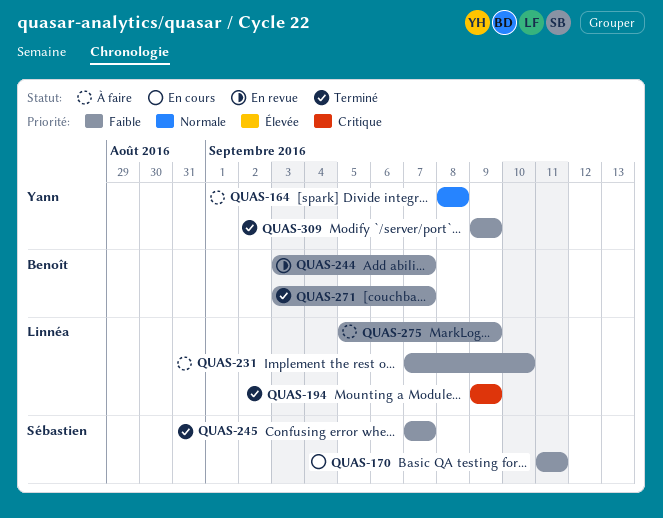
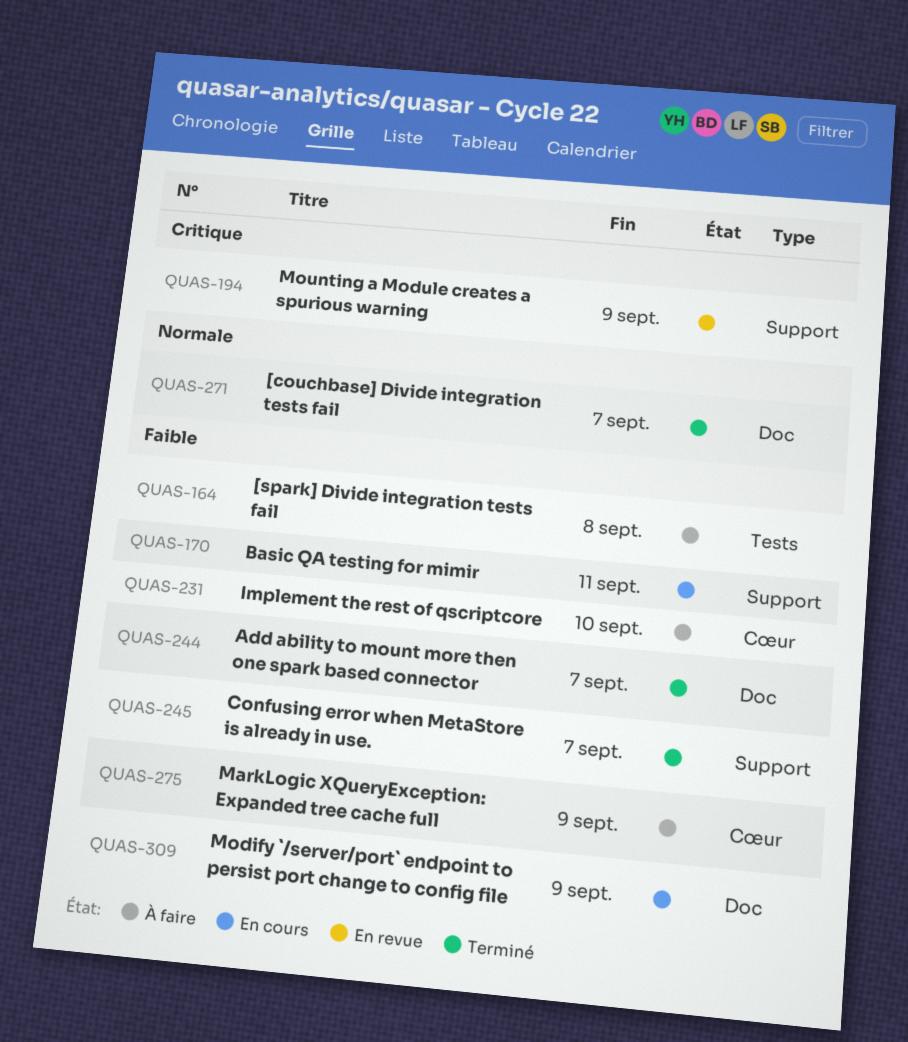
QUAS-164, priority: Normale -> Faible
QUAS-194, status: Terminé -> En revue
QUAS-244, status: En revue -> Terminé
QUAS-271, priority: Faible -> Normale
QUAS-309, status: Terminé -> En cours

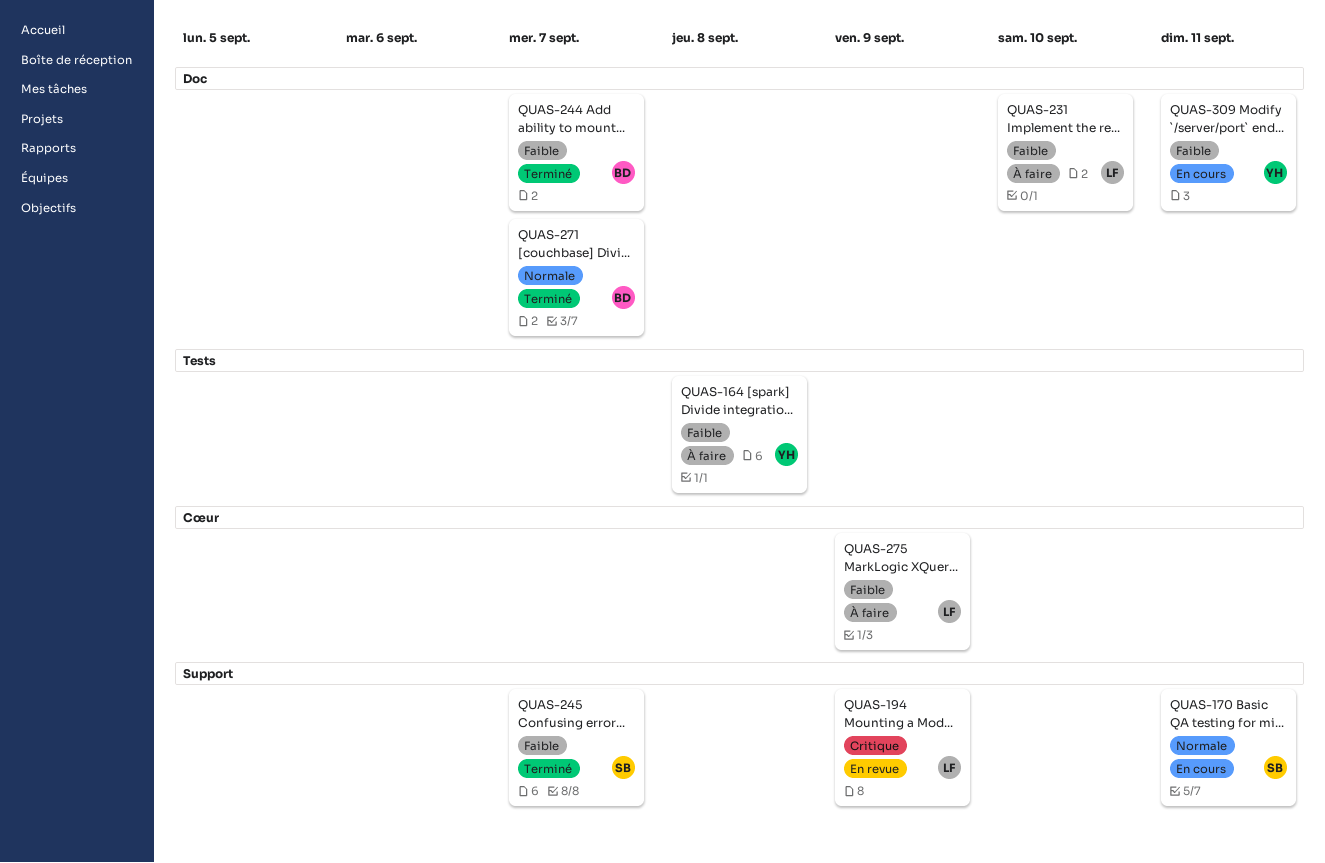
QUAS-170, priority: Faible -> Normale
QUAS-231, label: Cœur -> Doc
QUAS-309, due: Sep 9 -> Sep 11

